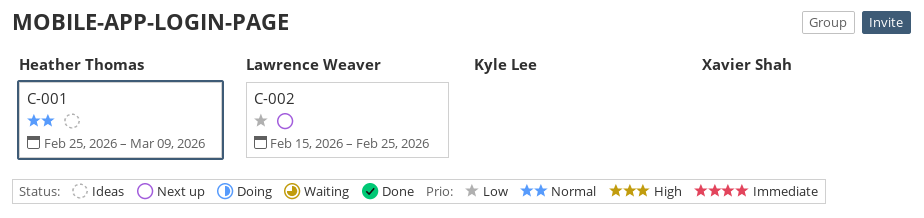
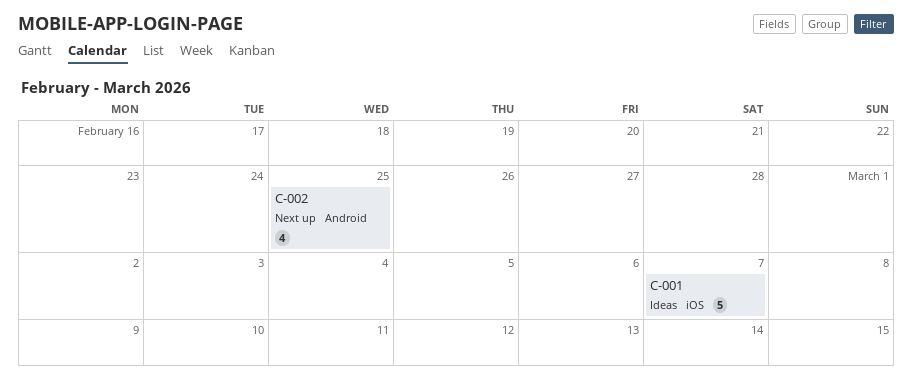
C-001, due: Mar 9 -> Mar 7

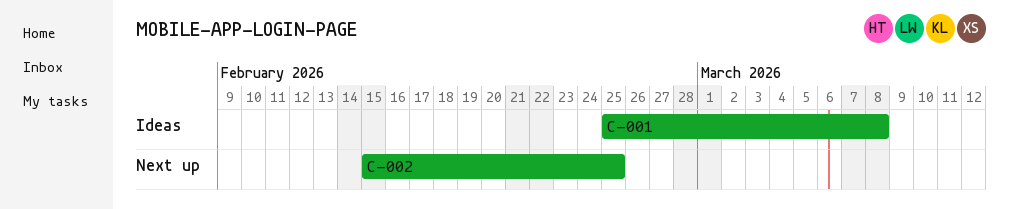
C-001, due: Mar 7 -> Mar 8

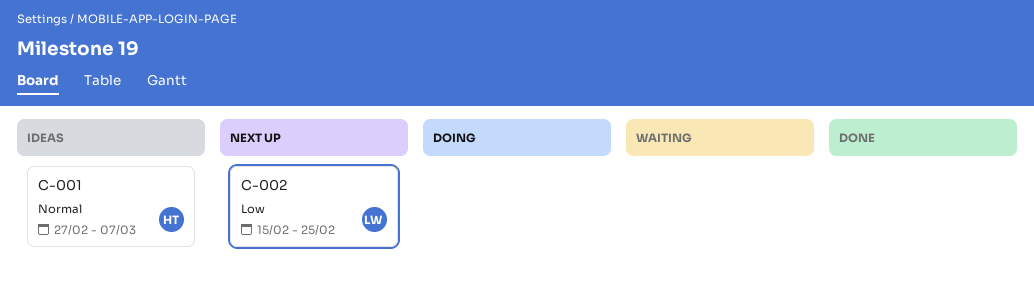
C-001, start: Feb 25 -> Feb 27
C-001, due: Mar 8 -> Mar 7

